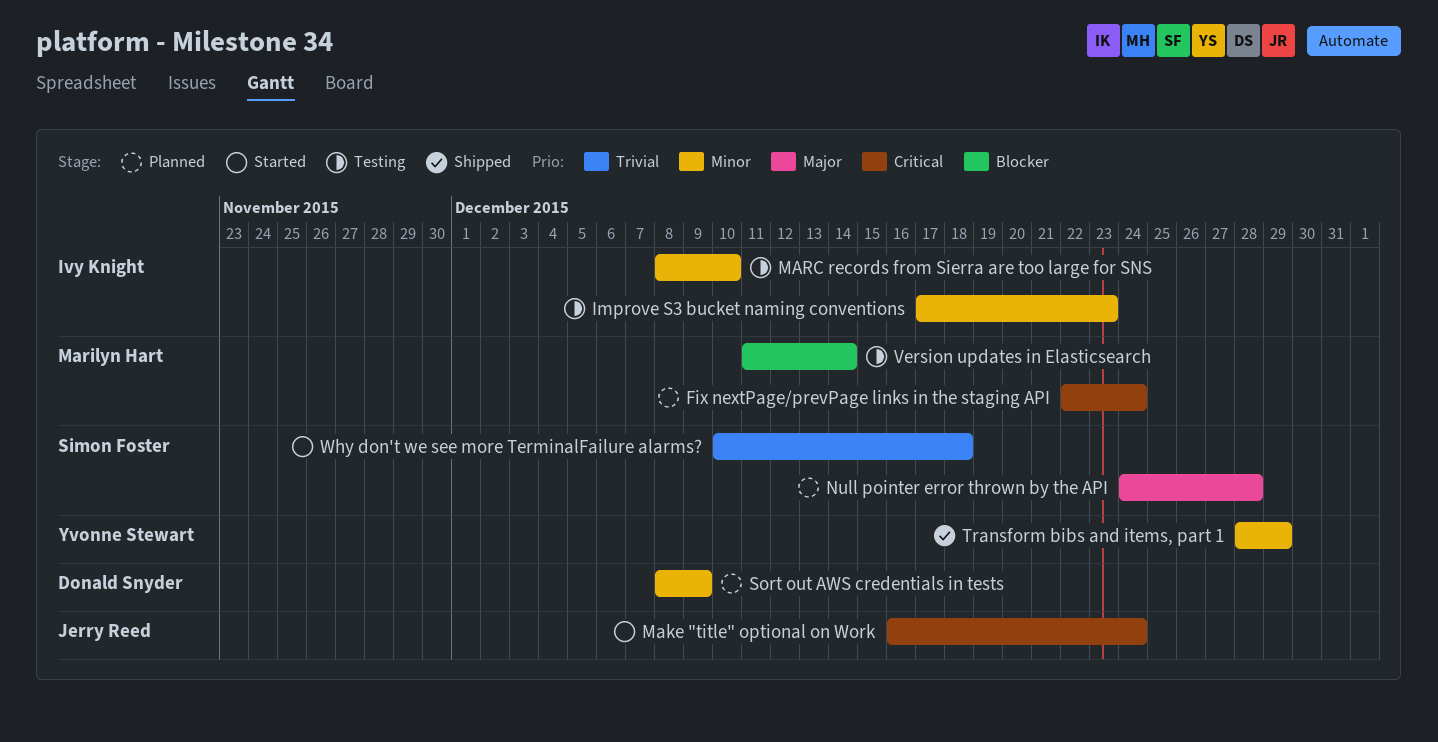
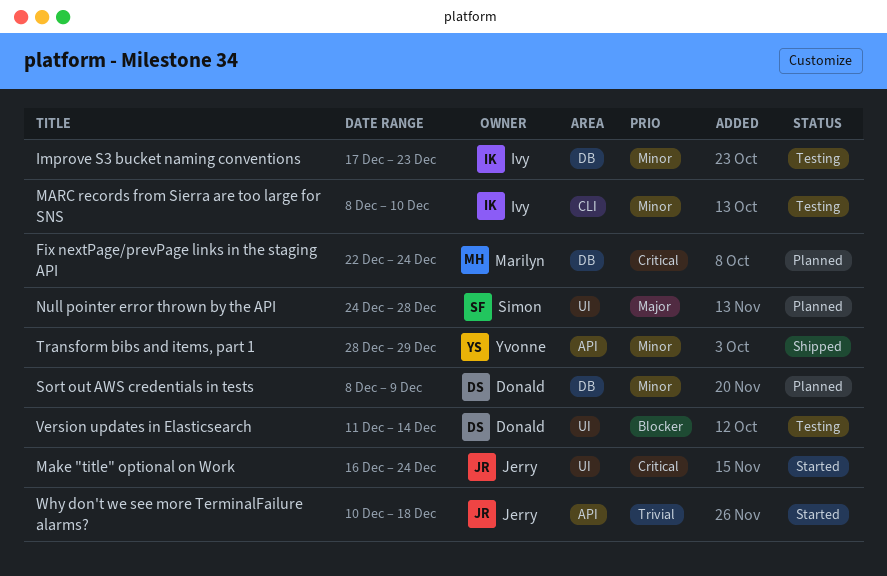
Version updates in Elasticsearch, owner: Marilyn Hart -> Donald Snyder
Why don't we see more TerminalFailure alarms?, owner: Simon Foster -> Jerry Reed

